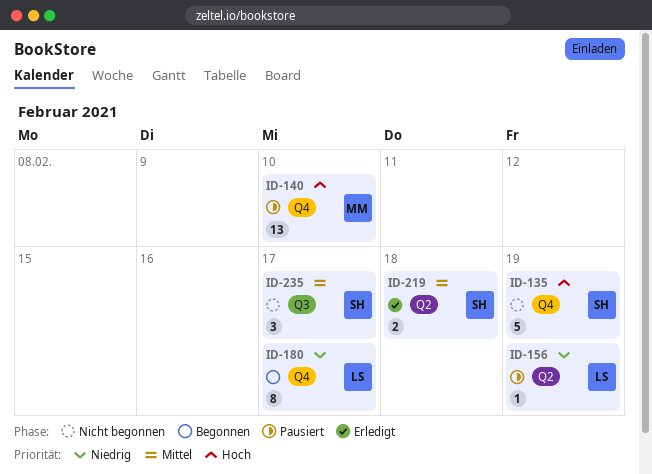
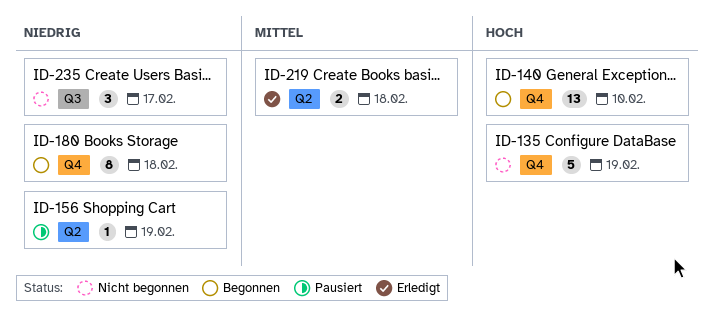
ID-140, status: Pausiert -> Begonnen
ID-180, due: Feb 17 -> Feb 18
ID-235, priority: Mittel -> Niedrig

